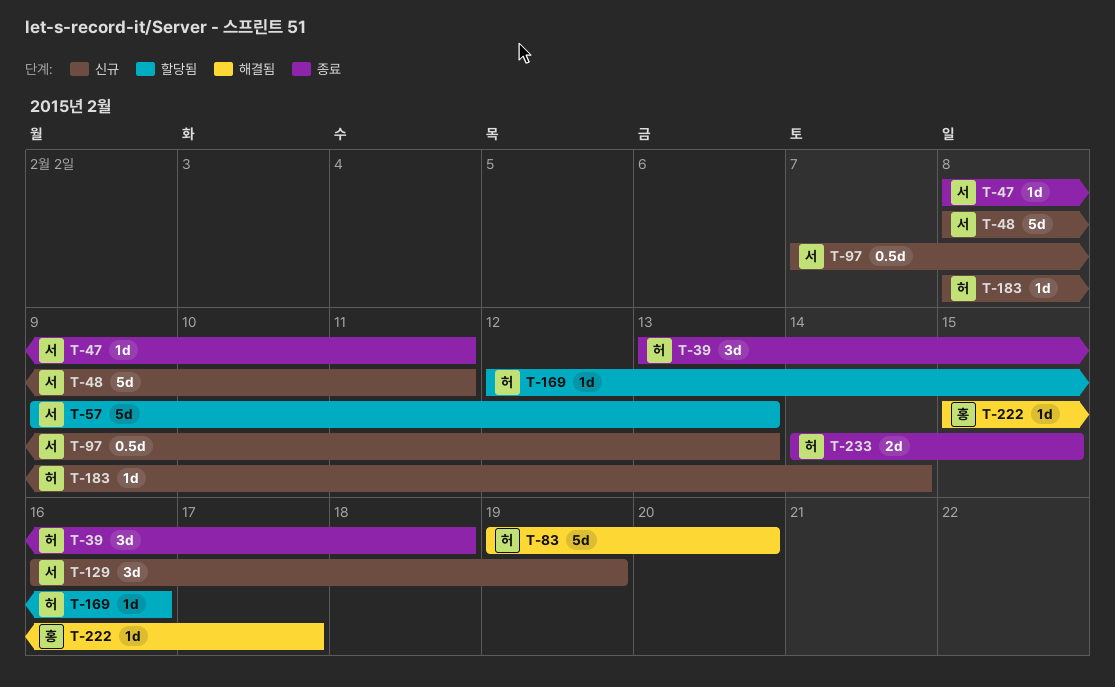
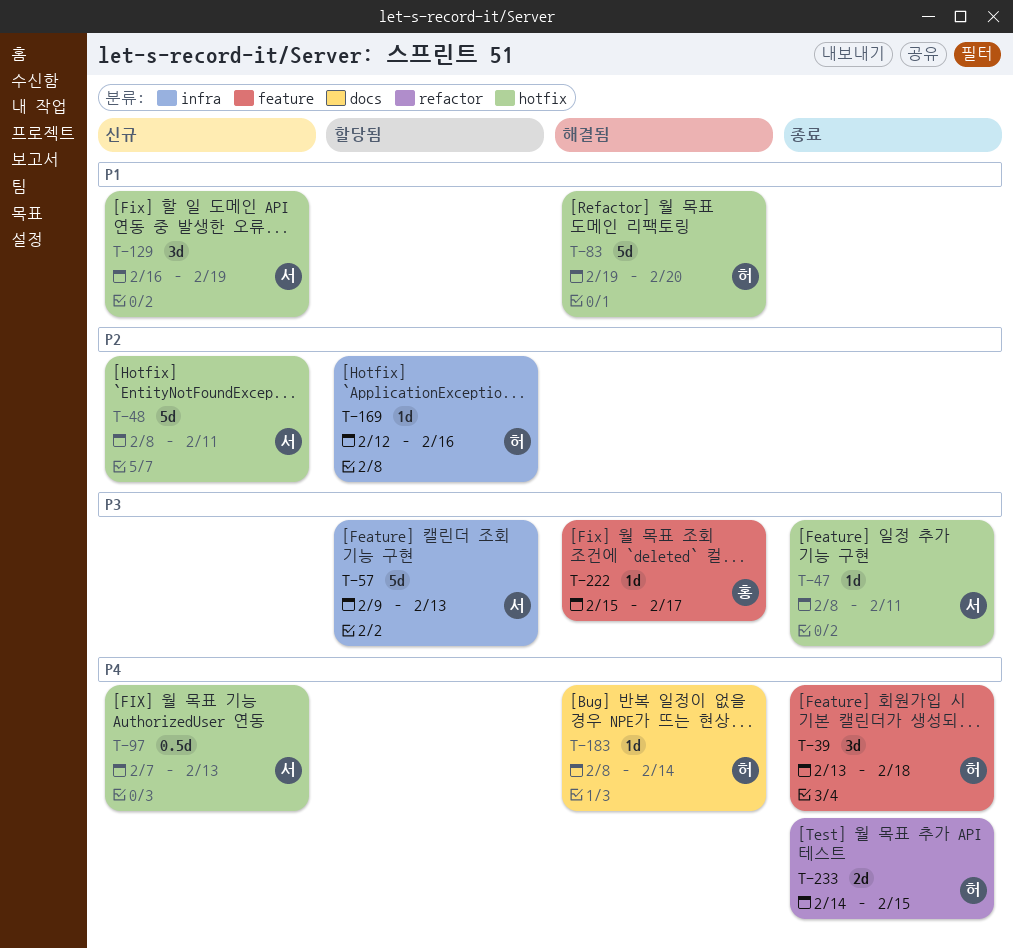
T-183, status: 신규 -> 해결됨

